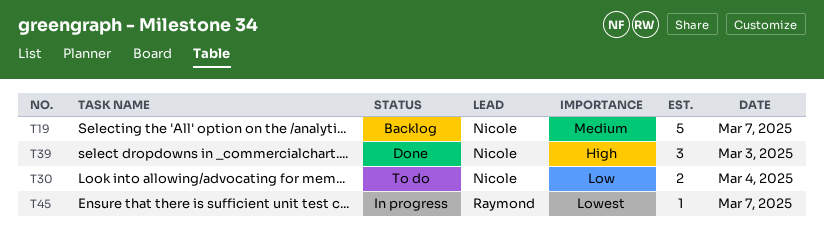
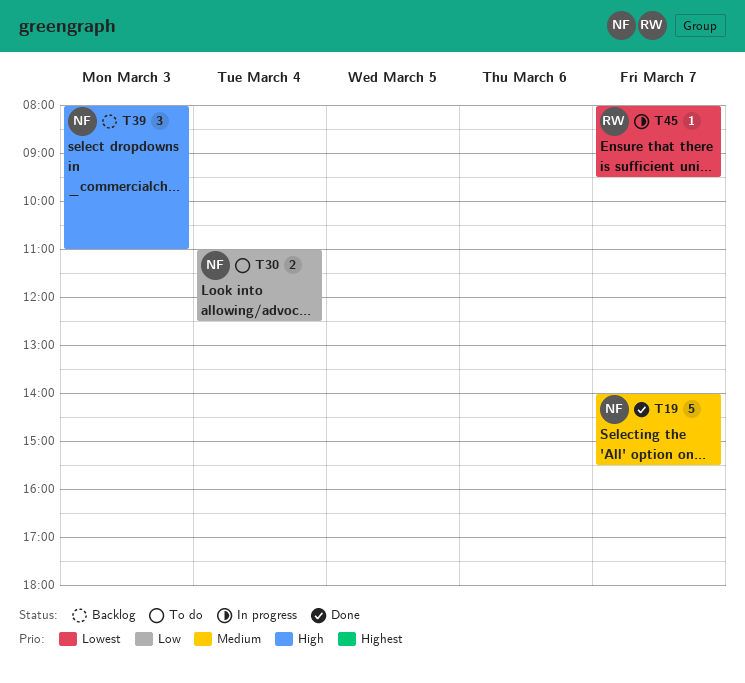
T19, status: Backlog -> Done
T39, status: Done -> Backlog

